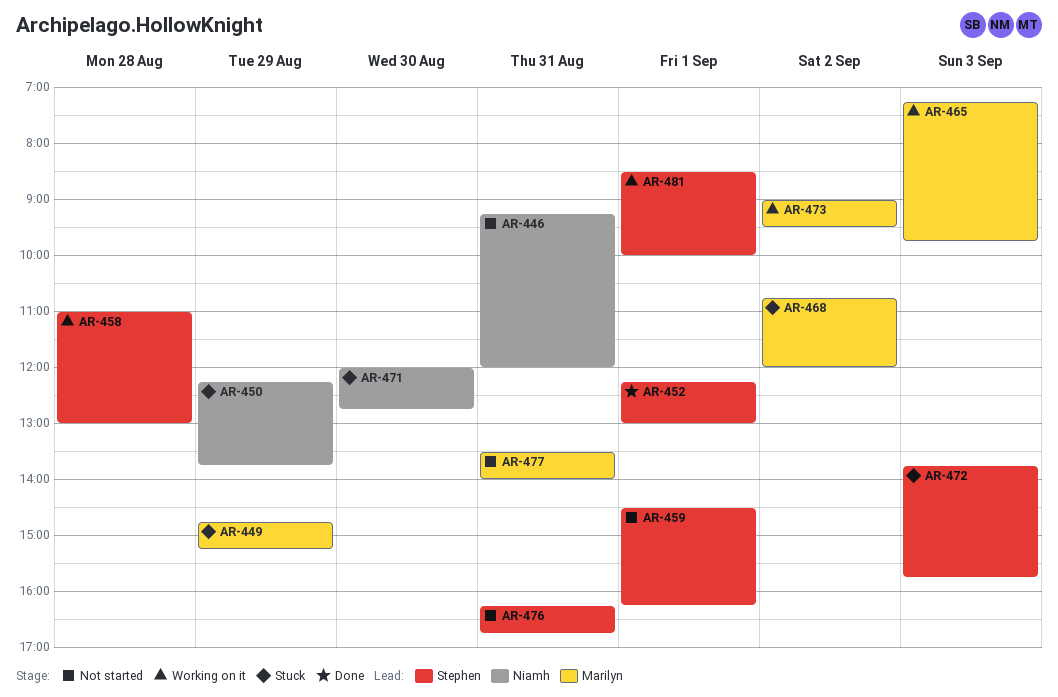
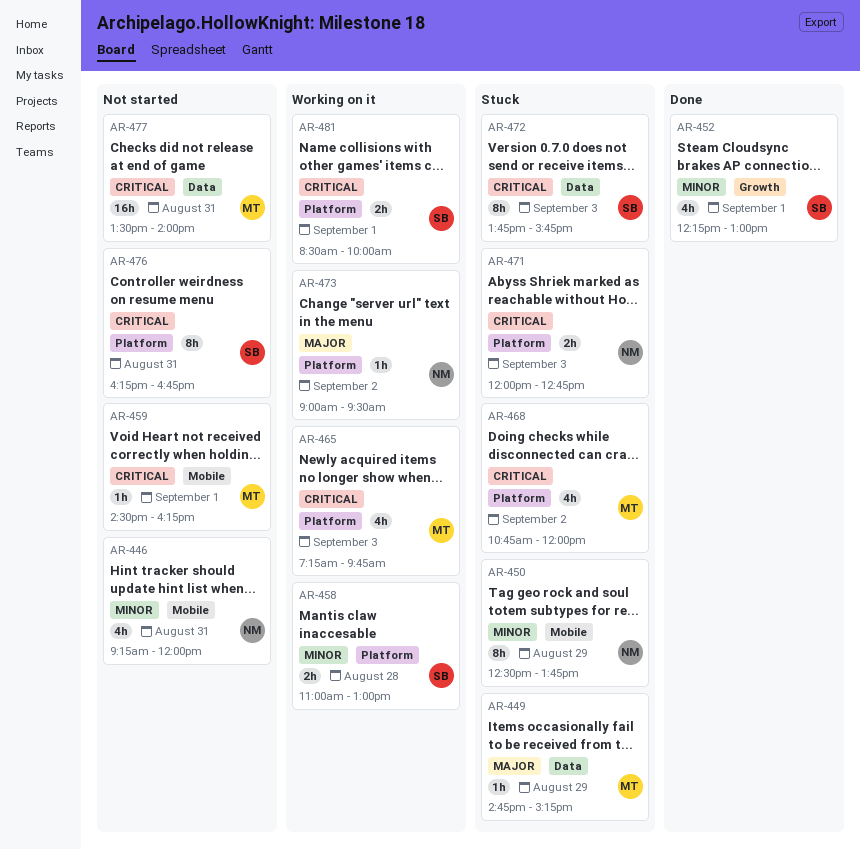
AR-450, begins: 12:15 -> 12:30
AR-459, owner: Stephen -> Marilyn
AR-471, day: Aug 30 -> Sep 3
AR-473, owner: Marilyn -> Niamh

